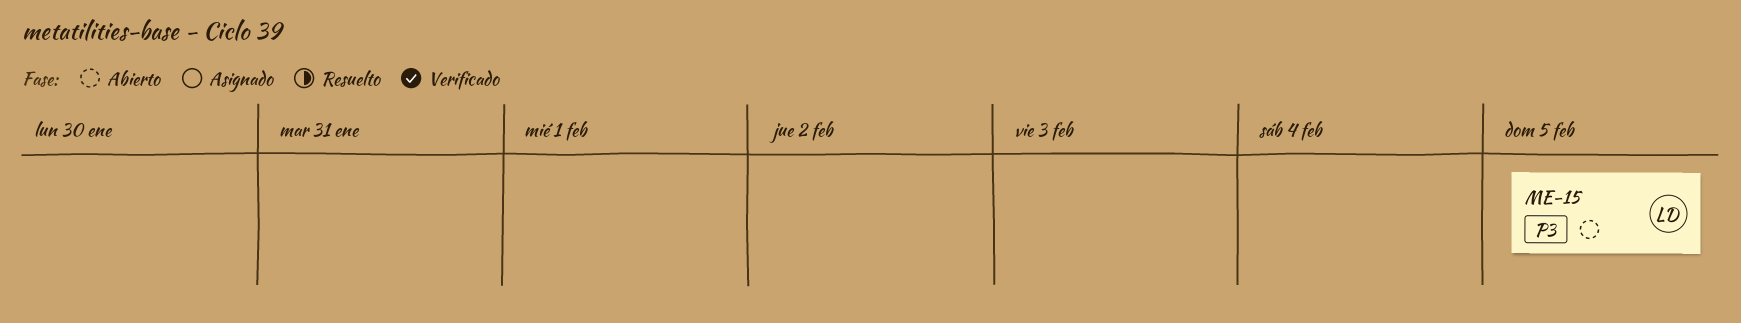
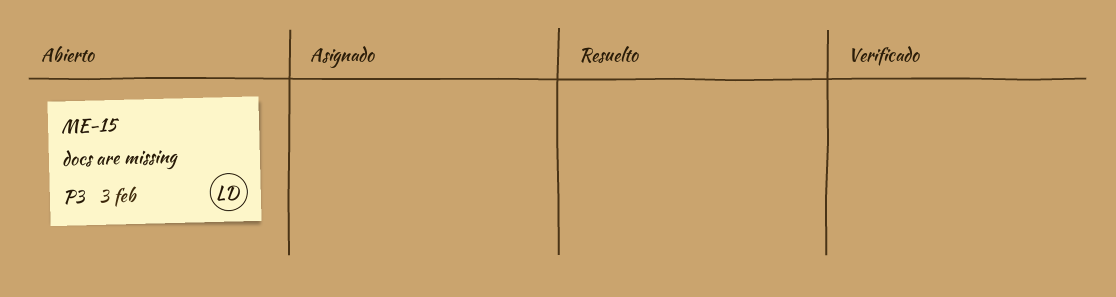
ME-15, due: Feb 5 -> Feb 3

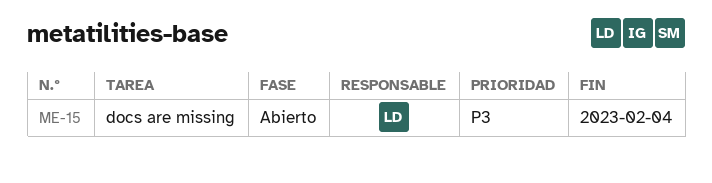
ME-15, due: Feb 3 -> Feb 4

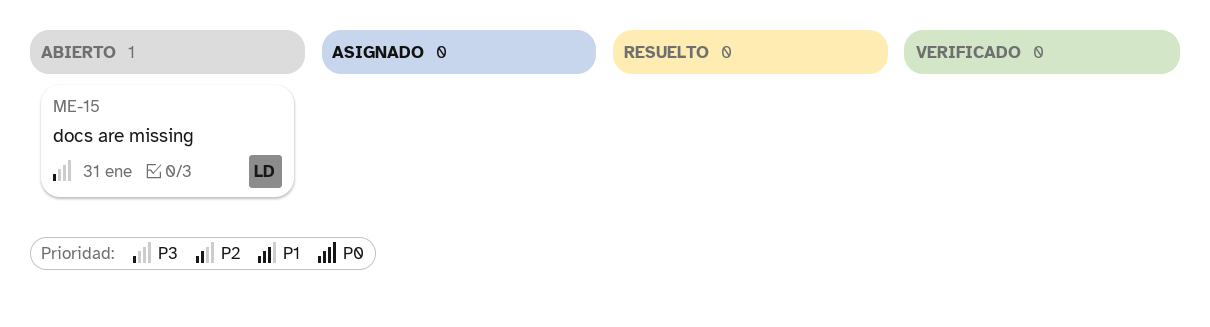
ME-15, due: Feb 4 -> Jan 31

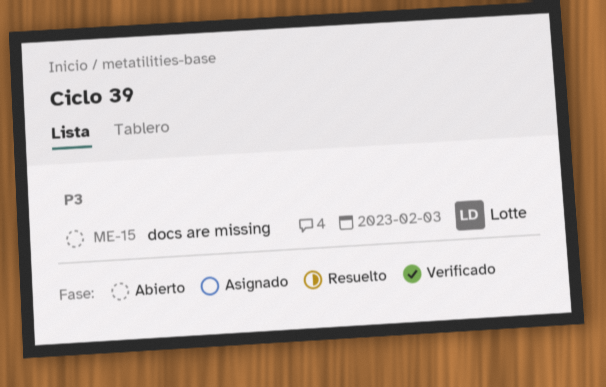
ME-15, due: Jan 31 -> Feb 3

